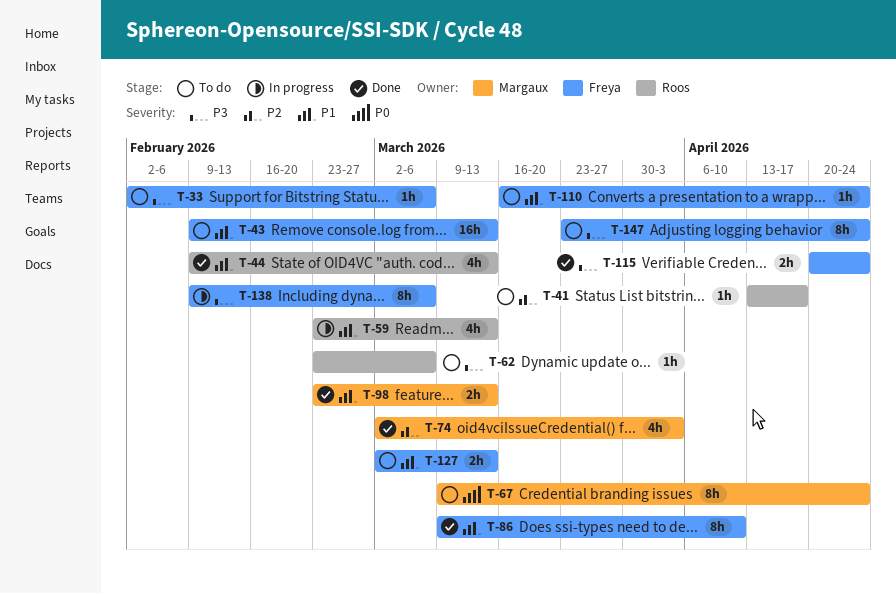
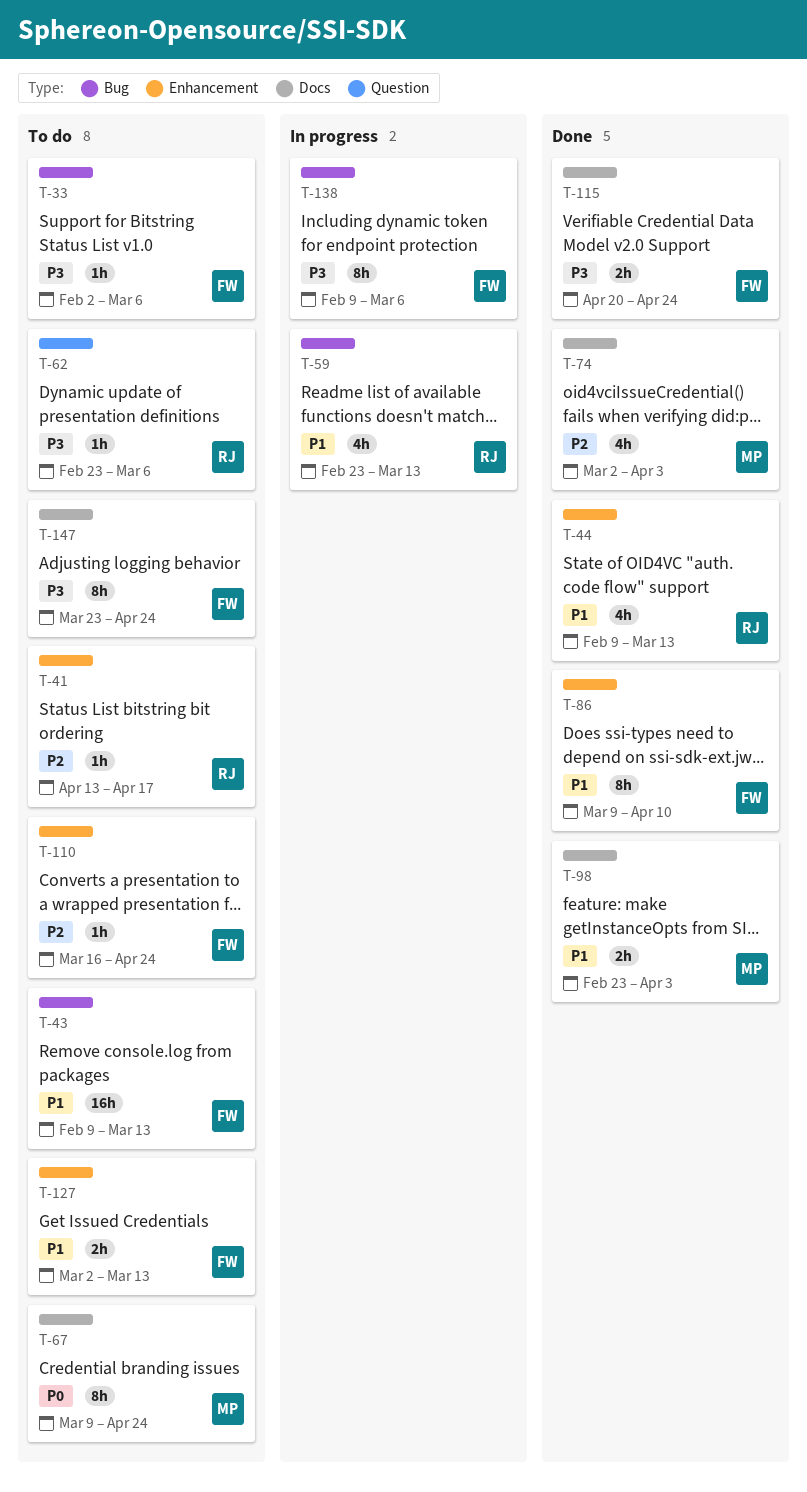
T-98, due: Mar 13 -> Apr 3
T-110, priority: P1 -> P2

